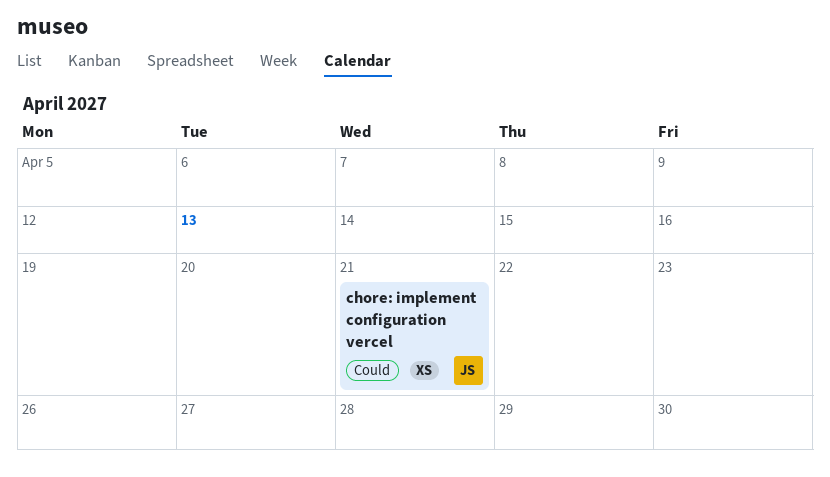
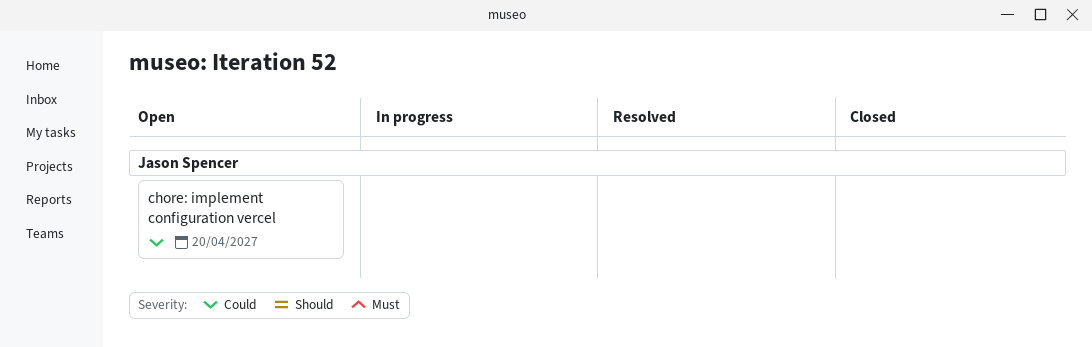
chore: implement configuration vercel, due: Apr 21 -> Apr 20

